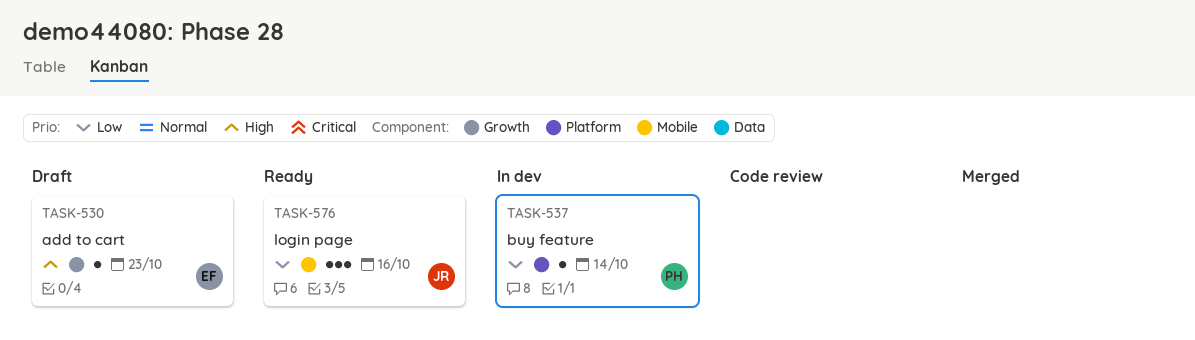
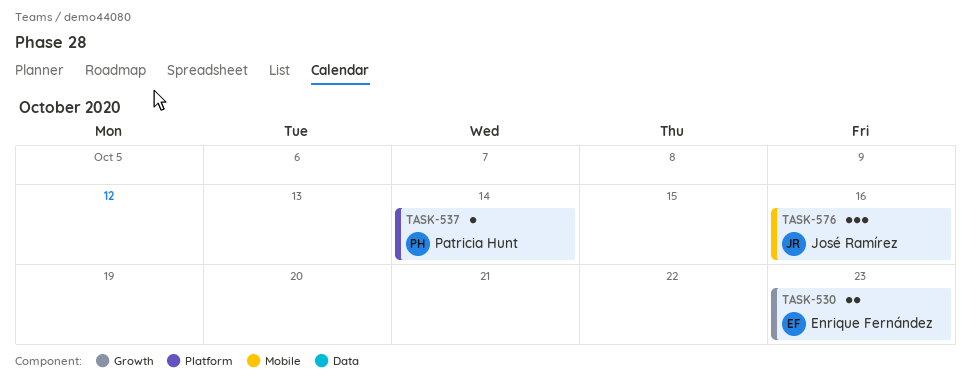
TASK-530, estimate: 1 -> 2

